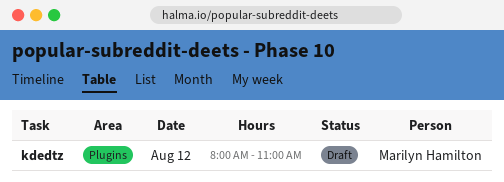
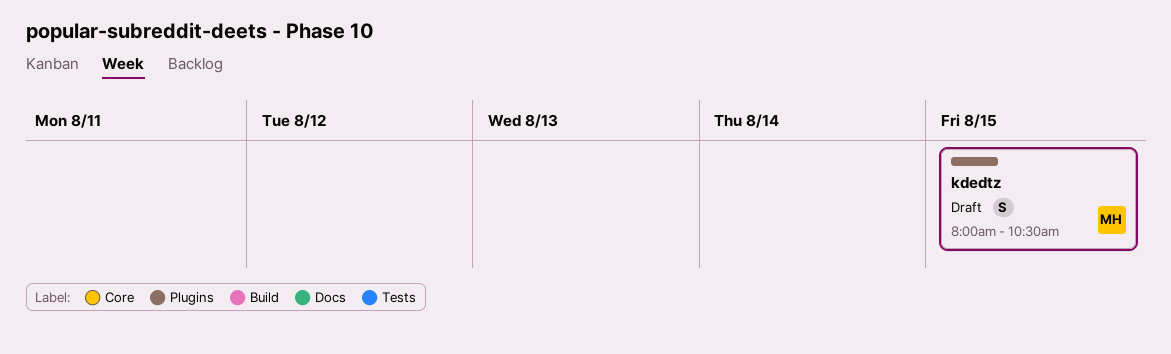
kdedtz, day: Aug 12 -> Aug 15
kdedtz, ends: 11:00 -> 10:30

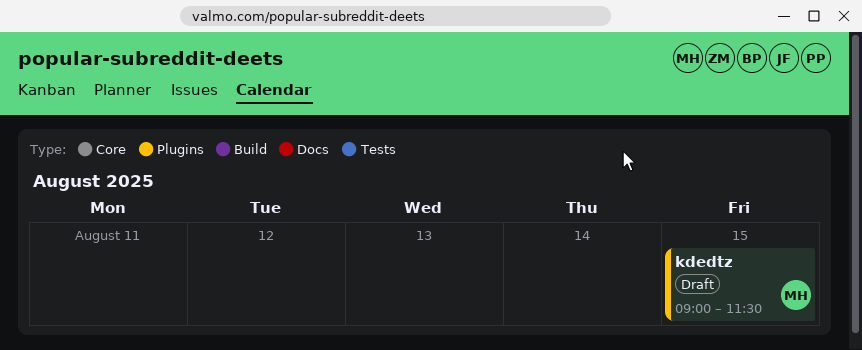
kdedtz, begins: 08:00 -> 09:00
kdedtz, ends: 10:30 -> 11:30

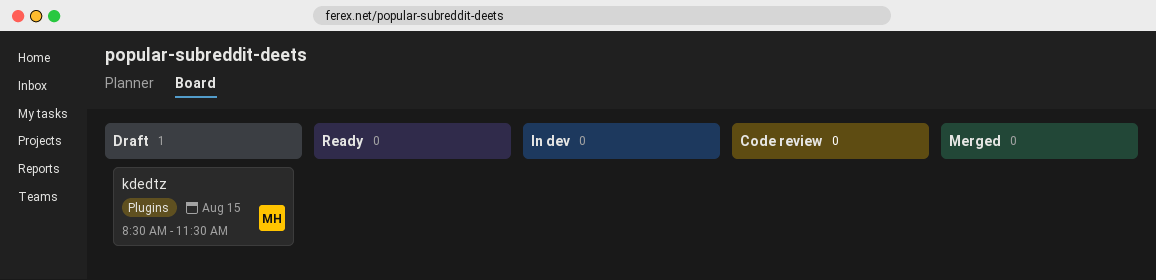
kdedtz, begins: 09:00 -> 08:30

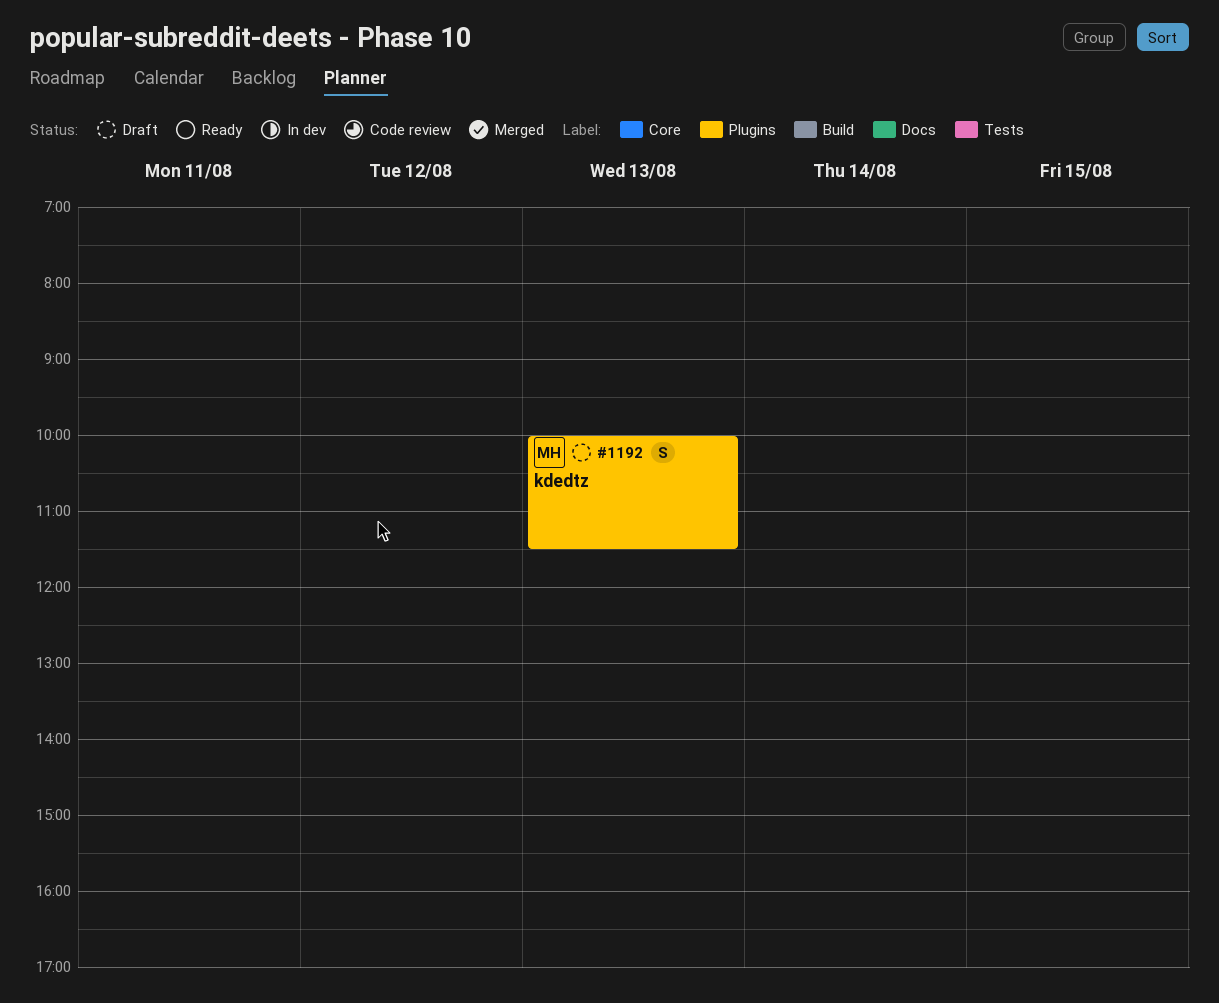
kdedtz, day: Aug 15 -> Aug 13
kdedtz, begins: 08:30 -> 10:00

